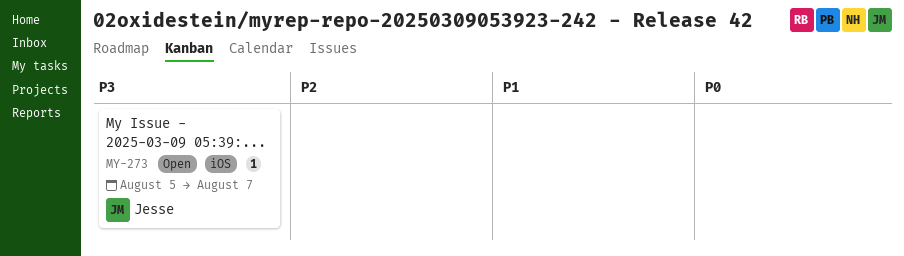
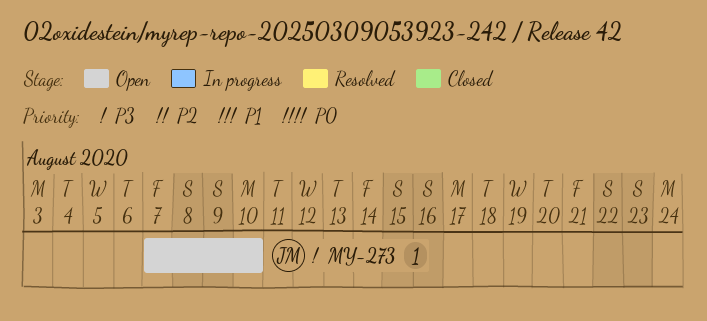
MY-273, start: Aug 5 -> Aug 7
MY-273, due: Aug 7 -> Aug 10

